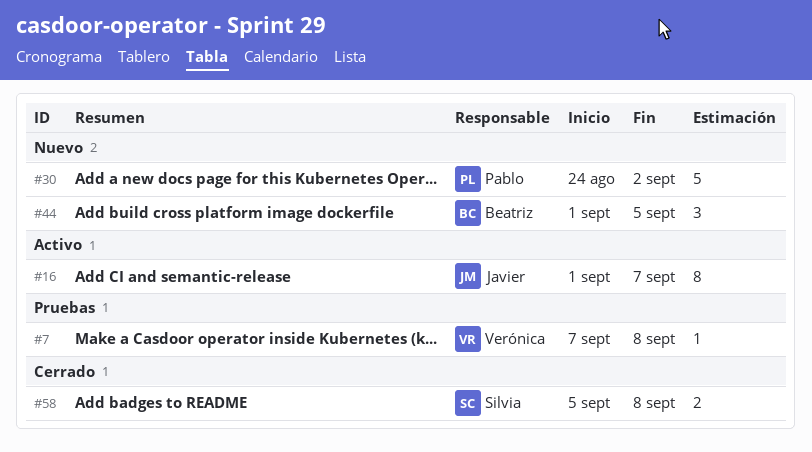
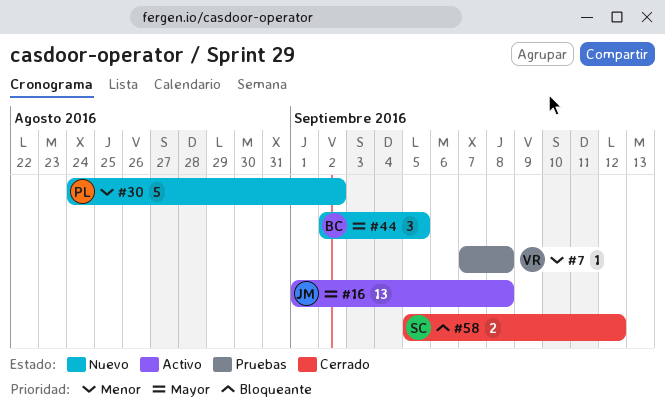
#16, estimate: 8 -> 13
#16, due: Sep 7 -> Sep 8
#44, start: Sep 1 -> Sep 2
#58, due: Sep 8 -> Sep 12

